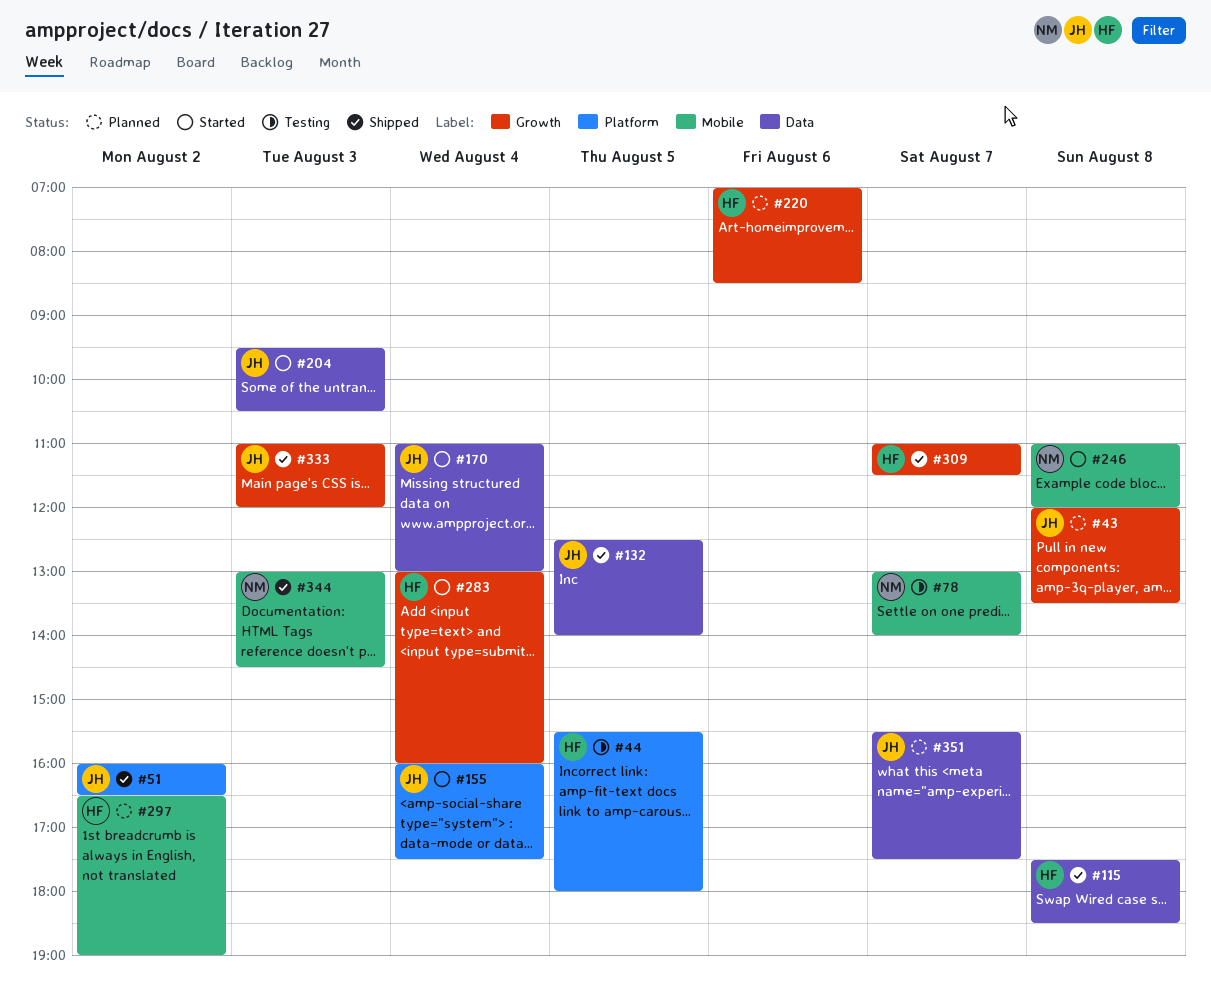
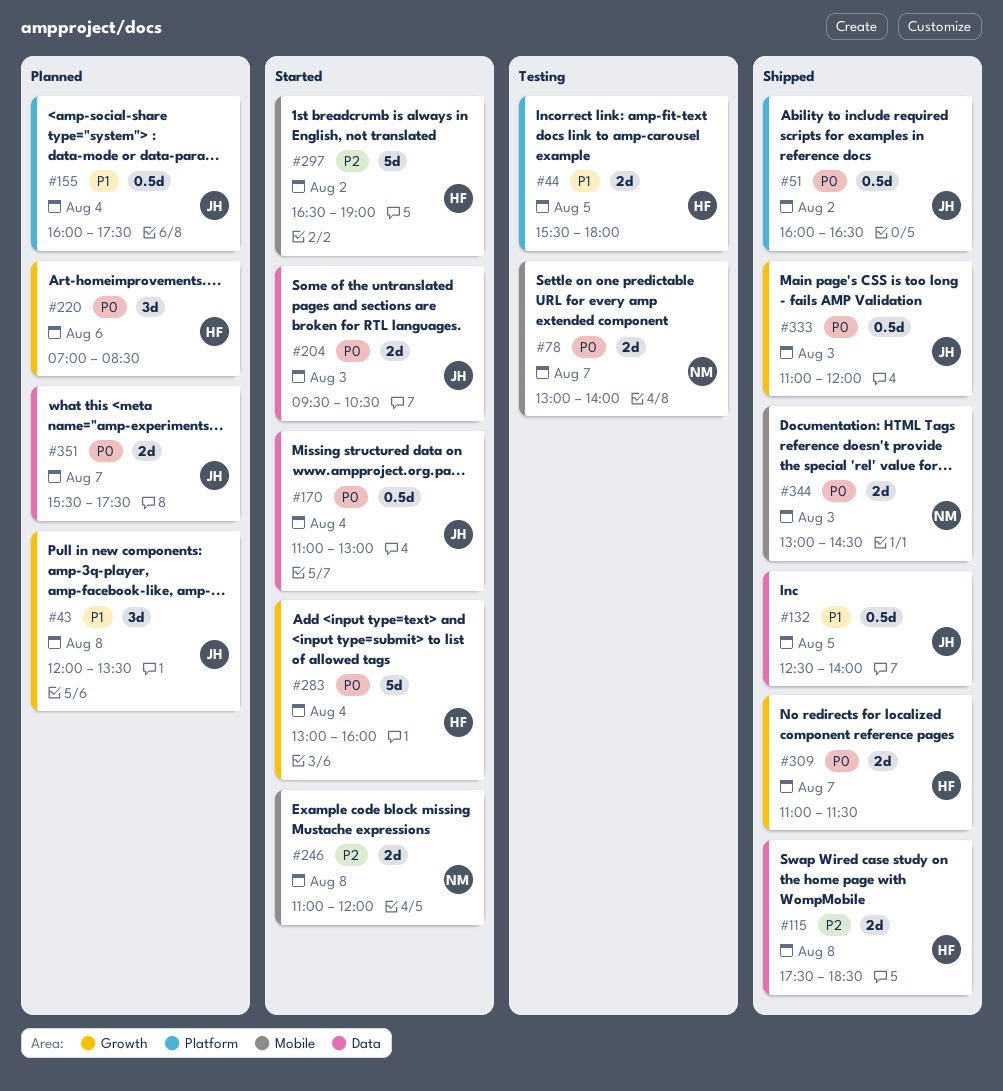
#155, status: Started -> Planned
#297, status: Planned -> Started

